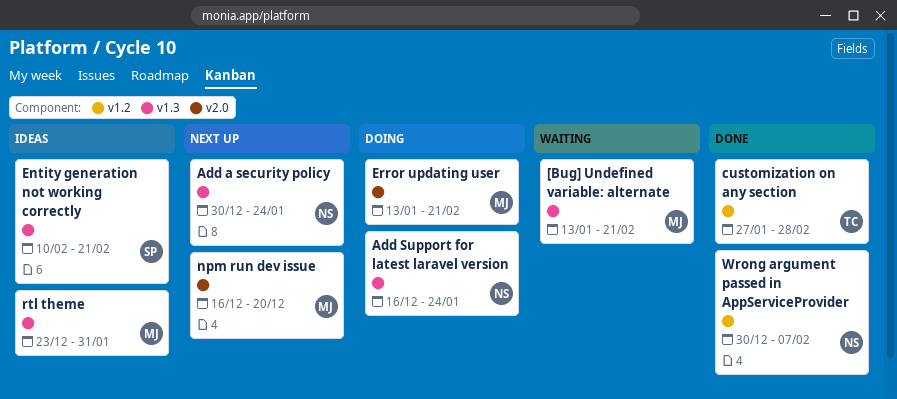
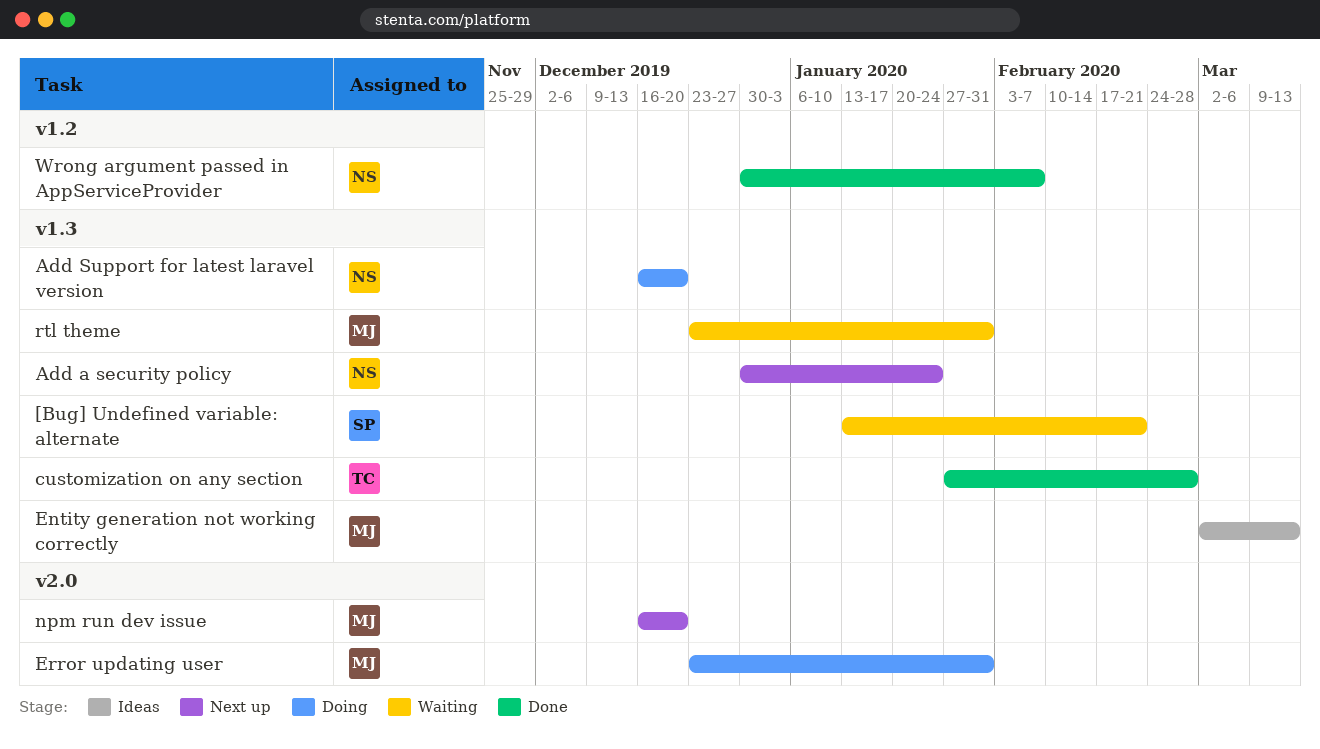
[Bug] Undefined variable: alternate, owner: MJ -> SP
Add Support for latest laravel version, due: Jan 24 -> Dec 20
customization on any section, label: v1.2 -> v1.3
Entity generation not working correctly, owner: SP -> MJ
Entity generation not working correctly, start: Feb 10 -> Mar 2
Entity generation not working correctly, due: Feb 21 -> Mar 13
Error updating user, start: Jan 13 -> Dec 23
Error updating user, due: Feb 21 -> Jan 31
rtl theme, status: Ideas -> Waiting

